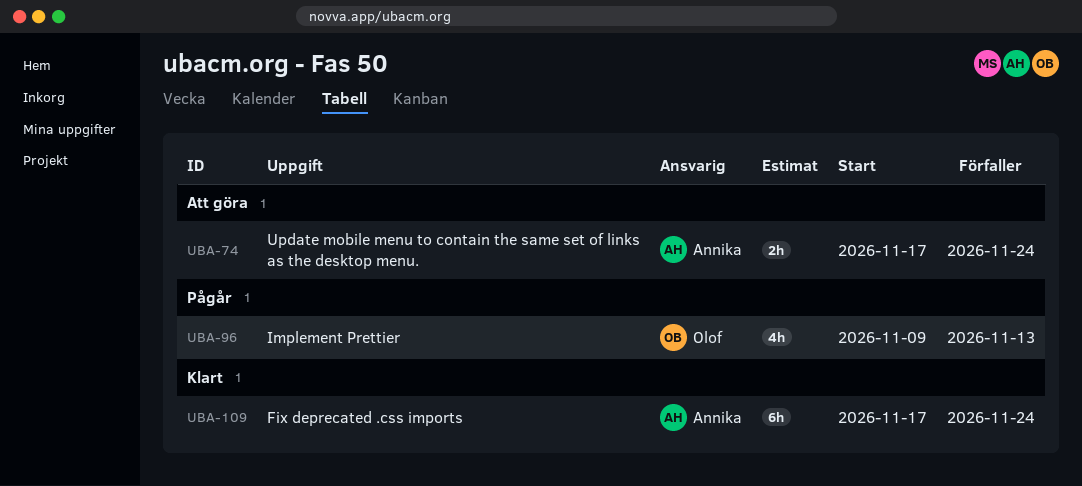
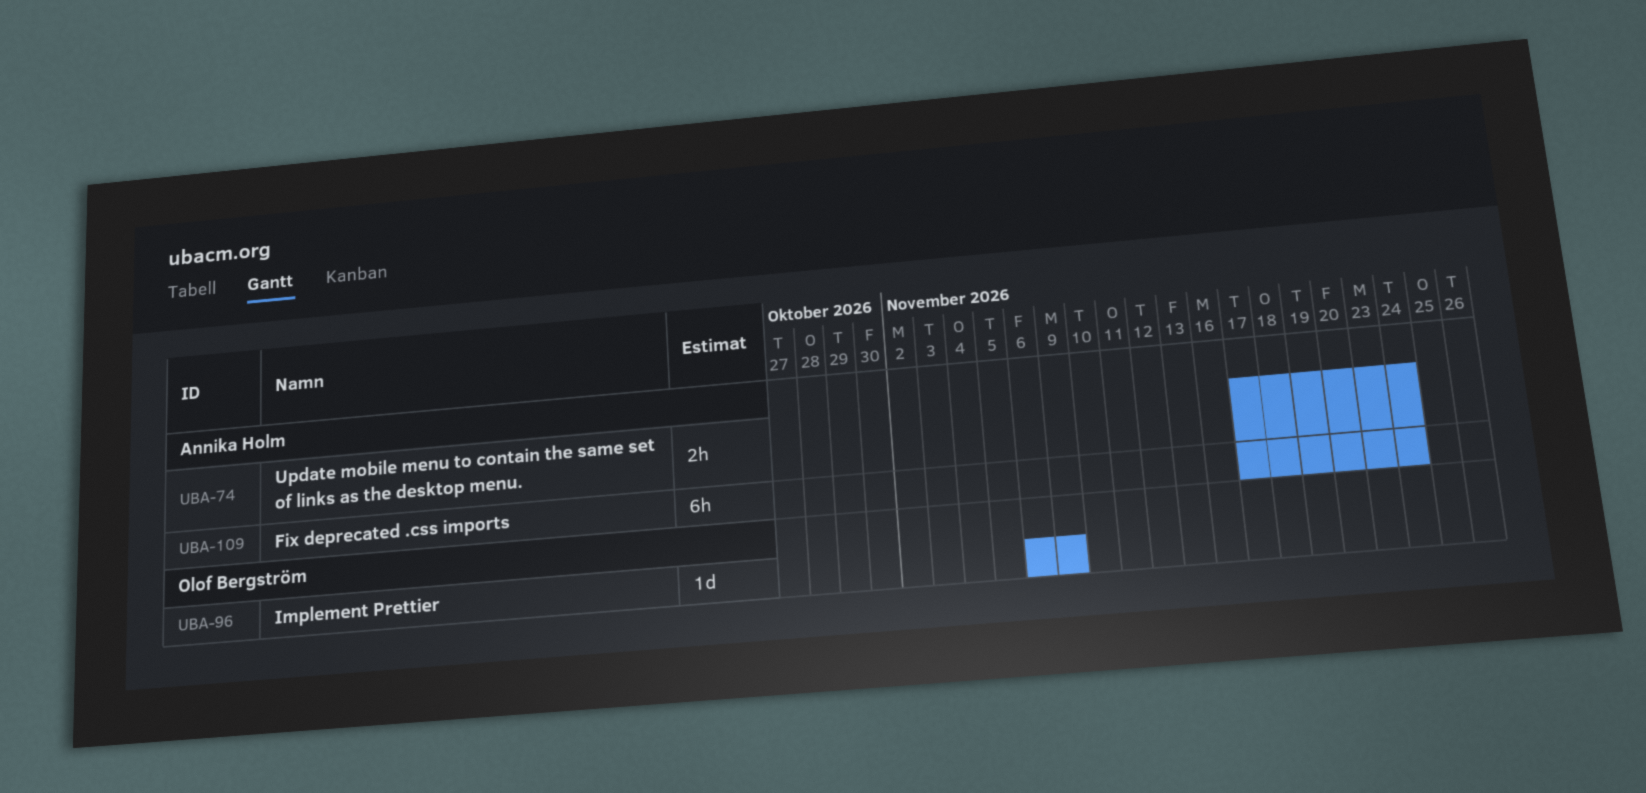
UBA-96, estimate: 4h -> 1d
UBA-96, start: Nov 9 -> Nov 6
UBA-96, due: Nov 13 -> Nov 9

